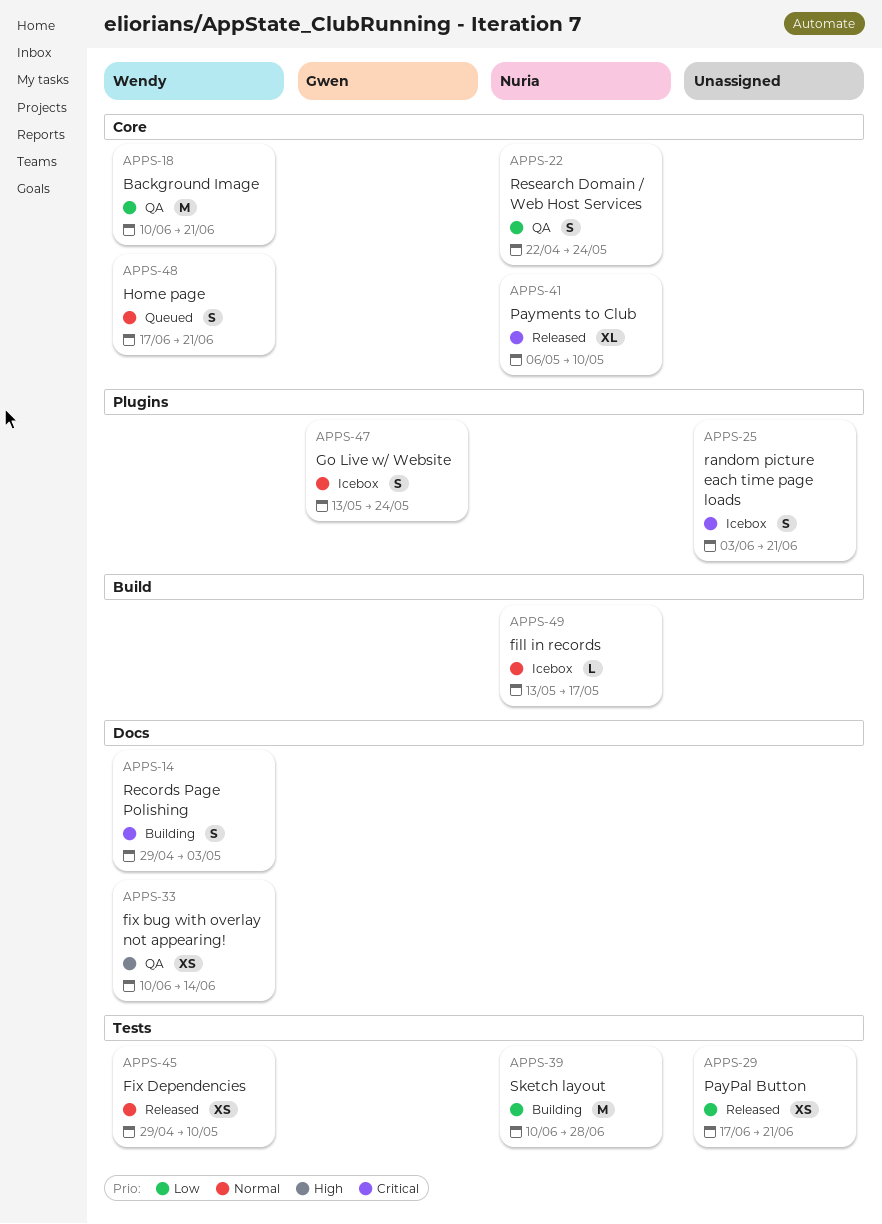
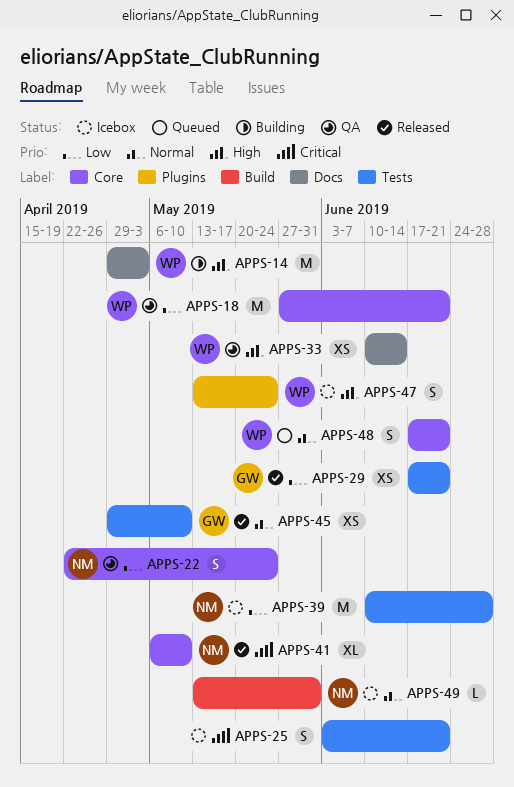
APPS-14, priority: Critical -> High
APPS-14, estimate: S -> M
APPS-18, start: Jun 10 -> May 27
APPS-25, label: Plugins -> Tests
APPS-29, owner: none -> Gwen
APPS-39, status: Building -> Icebox
APPS-45, owner: Wendy -> Gwen
APPS-47, owner: Gwen -> Wendy
APPS-47, priority: Normal -> High
APPS-49, due: May 17 -> May 31

